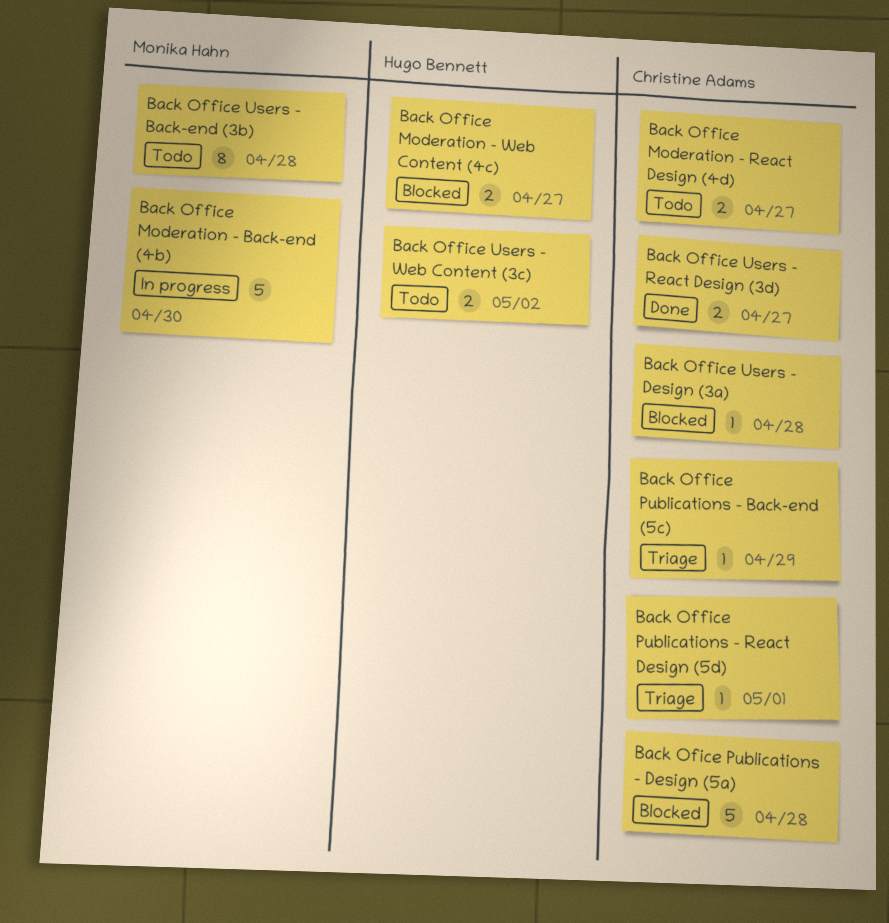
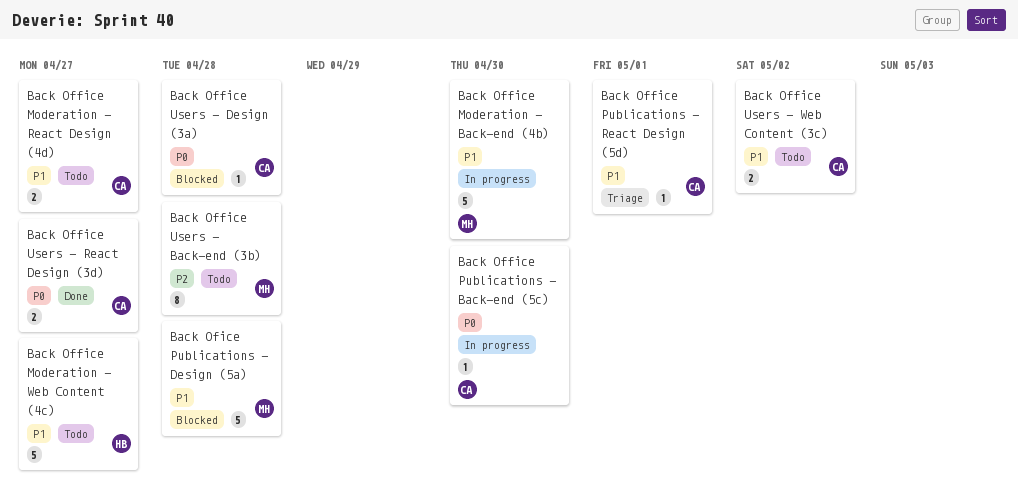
Back Office Moderation - Web Content (4c), status: Blocked -> Todo
Back Office Moderation - Web Content (4c), estimate: 2 -> 5
Back Office Publications - Back-end (5c), status: Triage -> In progress
Back Office Publications - Back-end (5c), due: Apr 29 -> Apr 30
Back Office Users - Web Content (3c), owner: Hugo Bennett -> Christine Adams
Back Ofice Publications - Design (5a), owner: Christine Adams -> Monika Hahn

